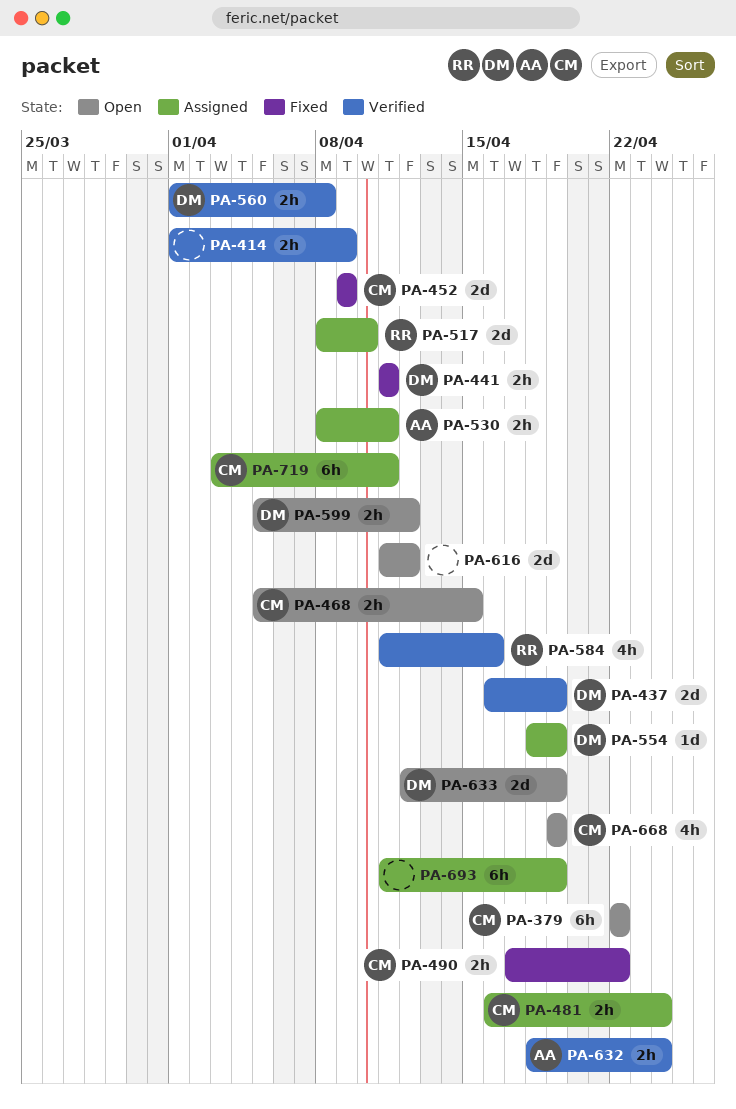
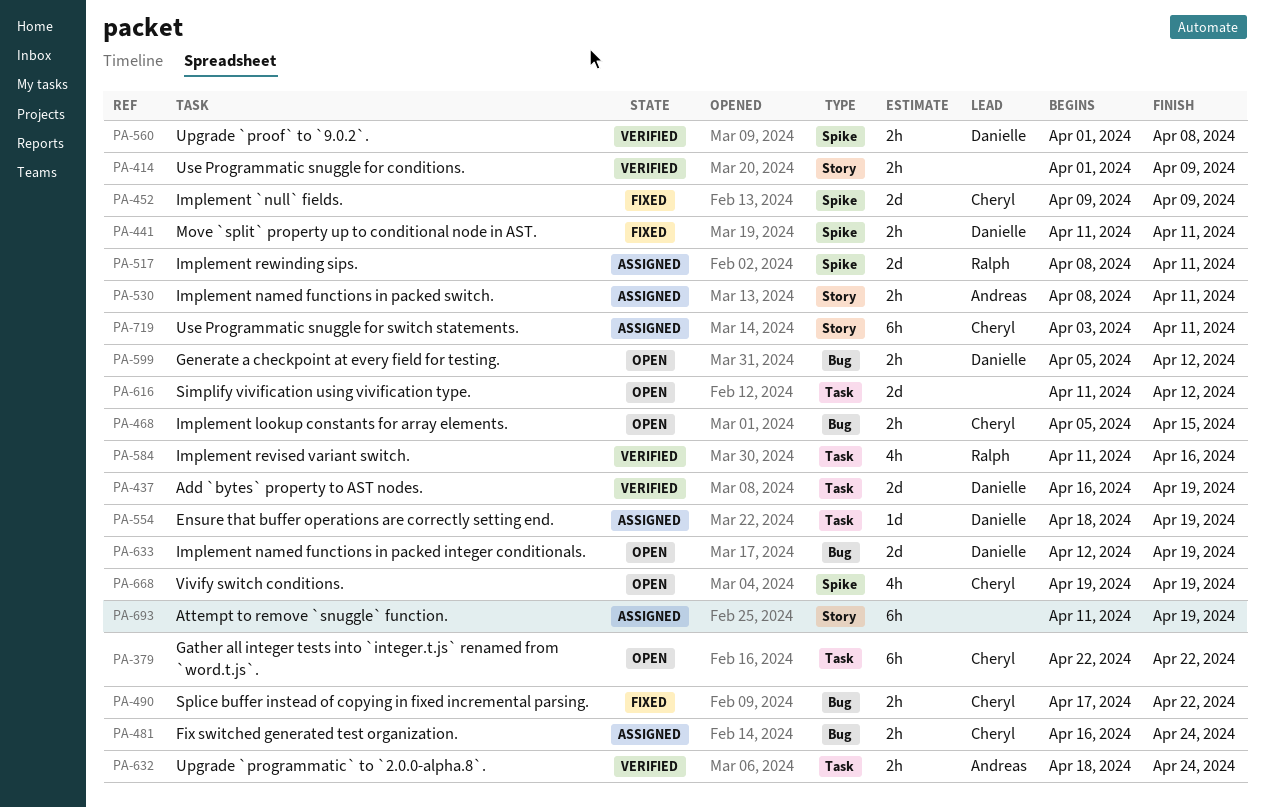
PA-517, due: Apr 10 -> Apr 11

